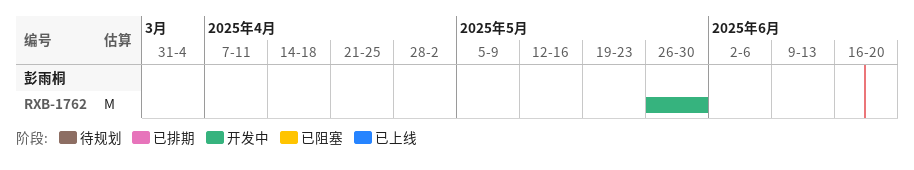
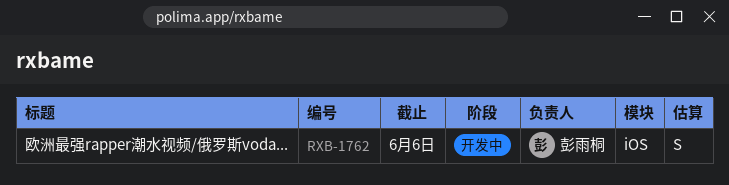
RXB-1762, estimate: M -> S
RXB-1762, due: May 30 -> Jun 6

